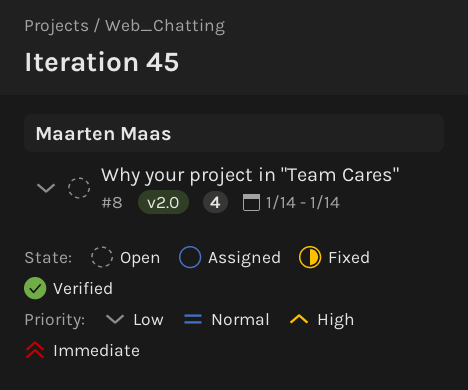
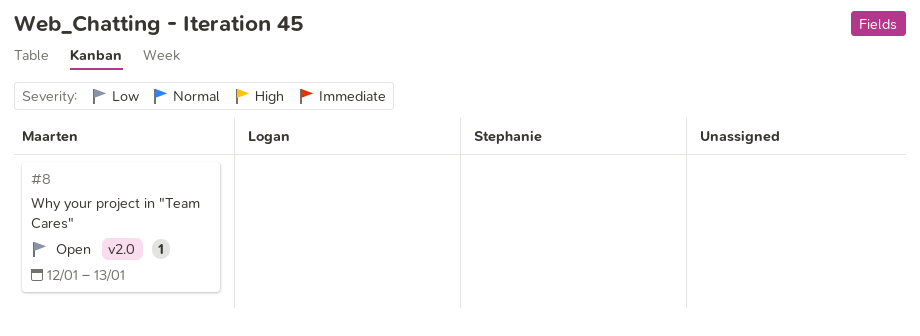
#8, estimate: 4 -> 1
#8, start: Jan 14 -> Jan 12
#8, due: Jan 14 -> Jan 13

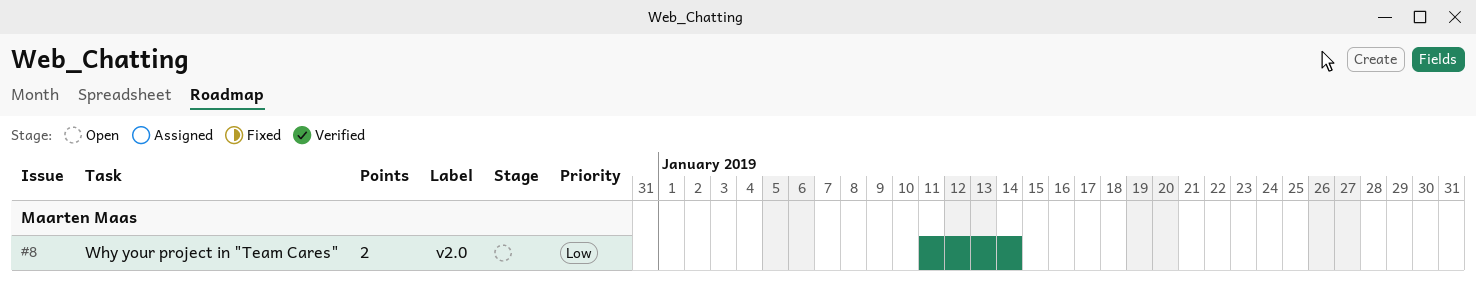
#8, estimate: 1 -> 2
#8, start: Jan 12 -> Jan 11
#8, due: Jan 13 -> Jan 14

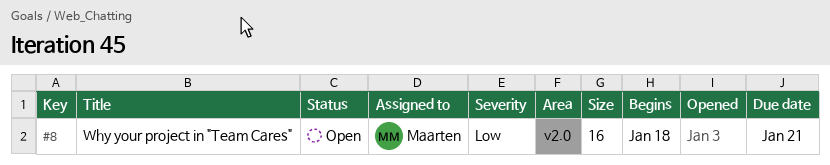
#8, estimate: 2 -> 16
#8, start: Jan 11 -> Jan 18
#8, due: Jan 14 -> Jan 21

